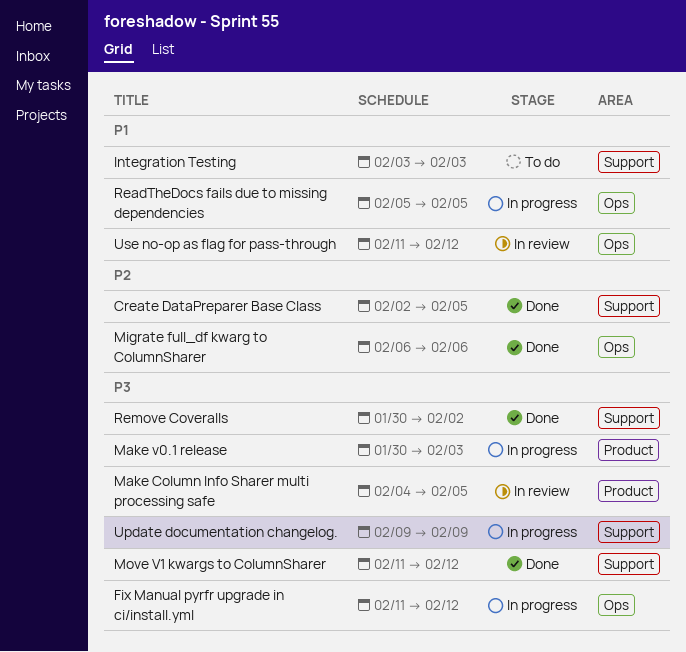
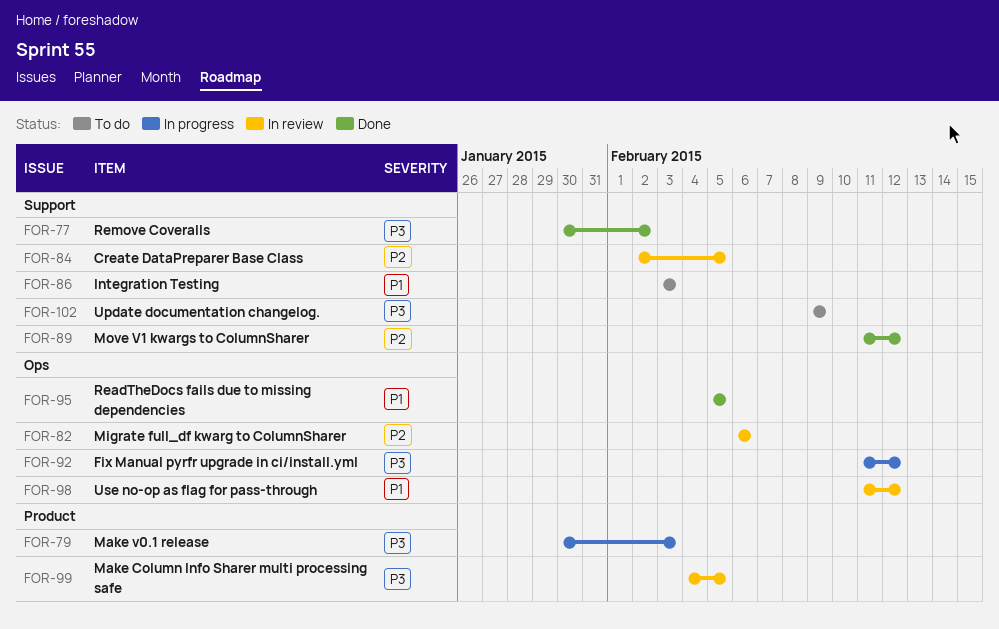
Create DataPreparer Base Class, status: Done -> In review
Migrate full_df kwarg to ColumnSharer, status: Done -> In review
Move V1 kwargs to ColumnSharer, priority: P3 -> P2
ReadTheDocs fails due to missing dependencies, status: In progress -> Done
Update documentation changelog., status: In progress -> To do

